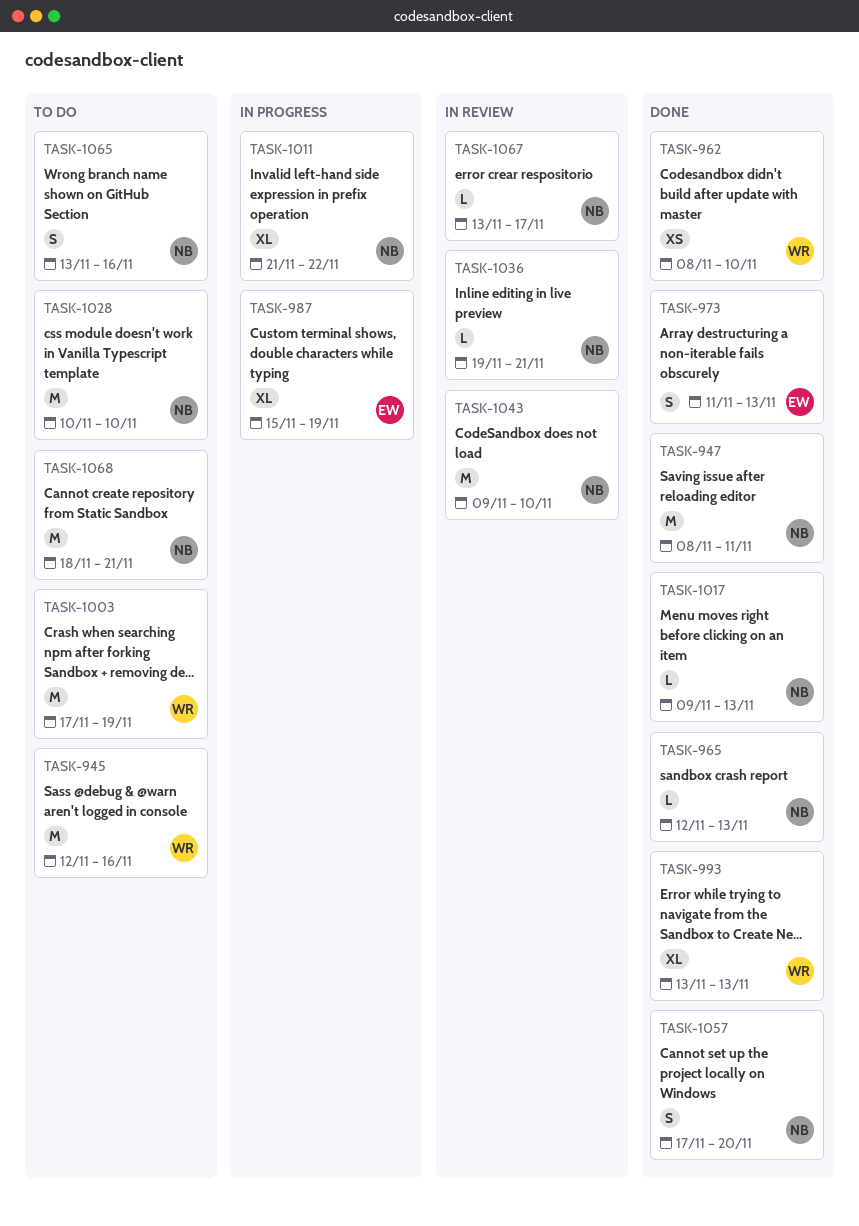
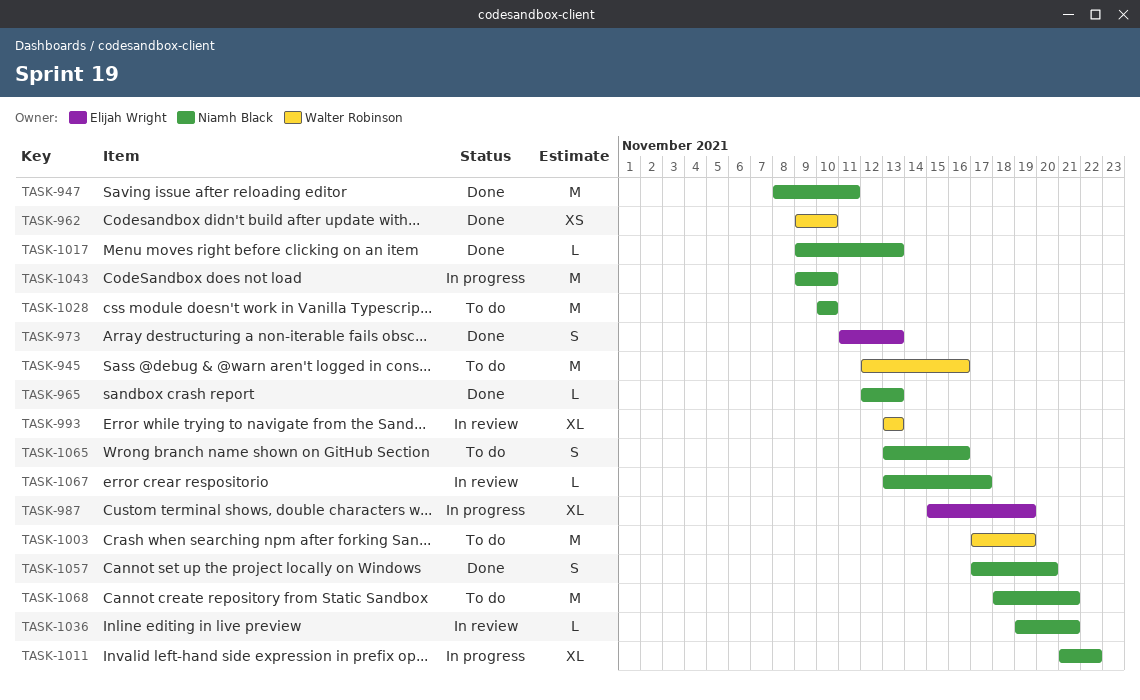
TASK-962, start: Nov 8 -> Nov 9
TASK-993, status: Done -> In review
TASK-1043, status: In review -> In progress

